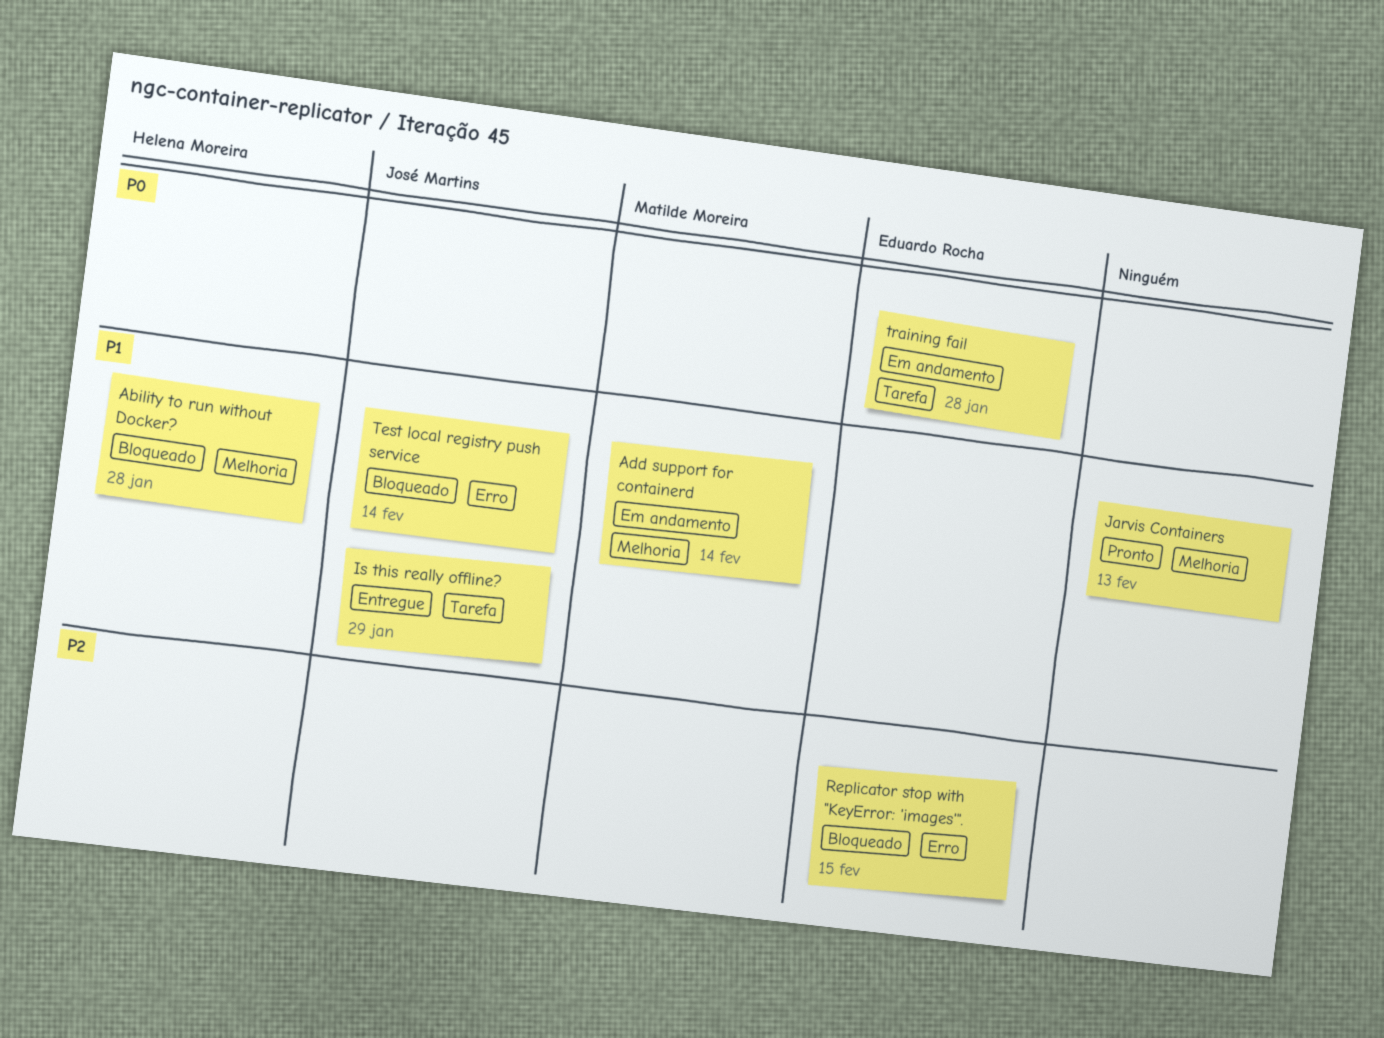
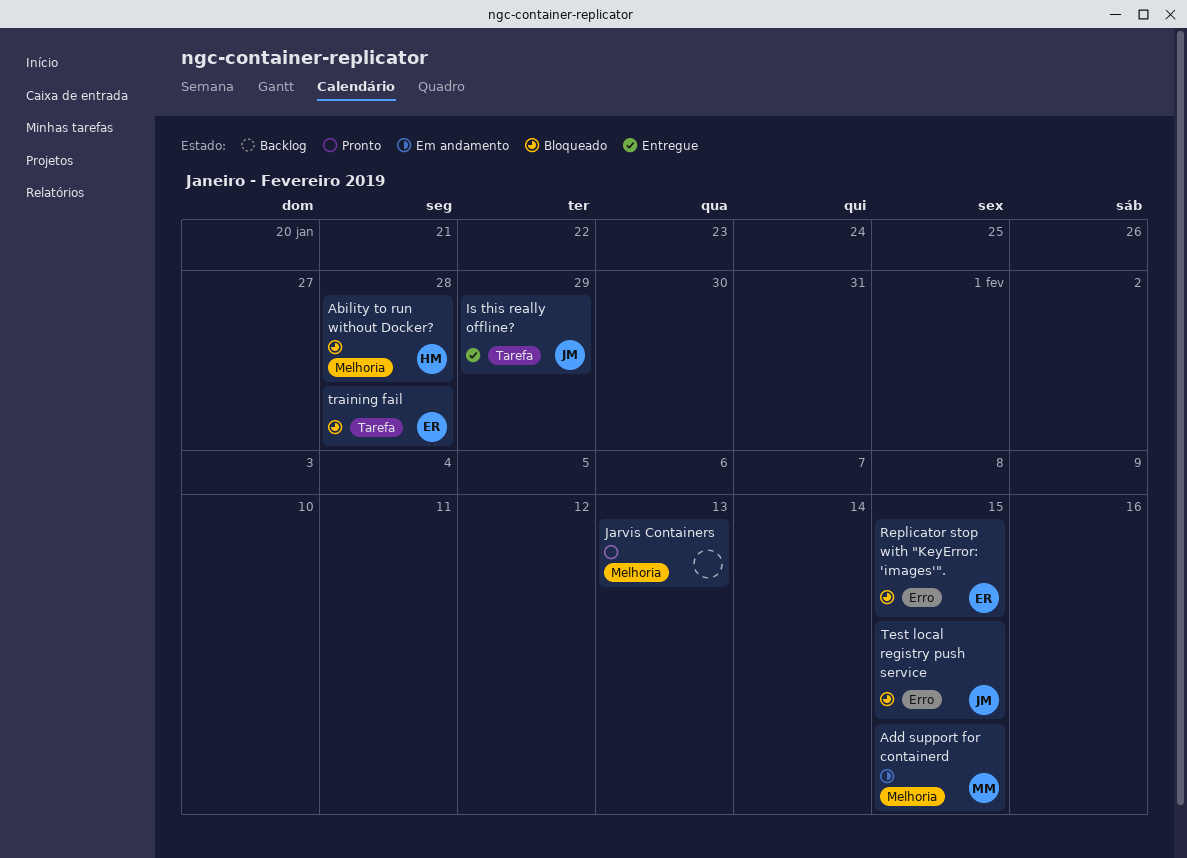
Add support for containerd, due: Feb 14 -> Feb 15
Test local registry push service, due: Feb 14 -> Feb 15
training fail, status: Em andamento -> Bloqueado

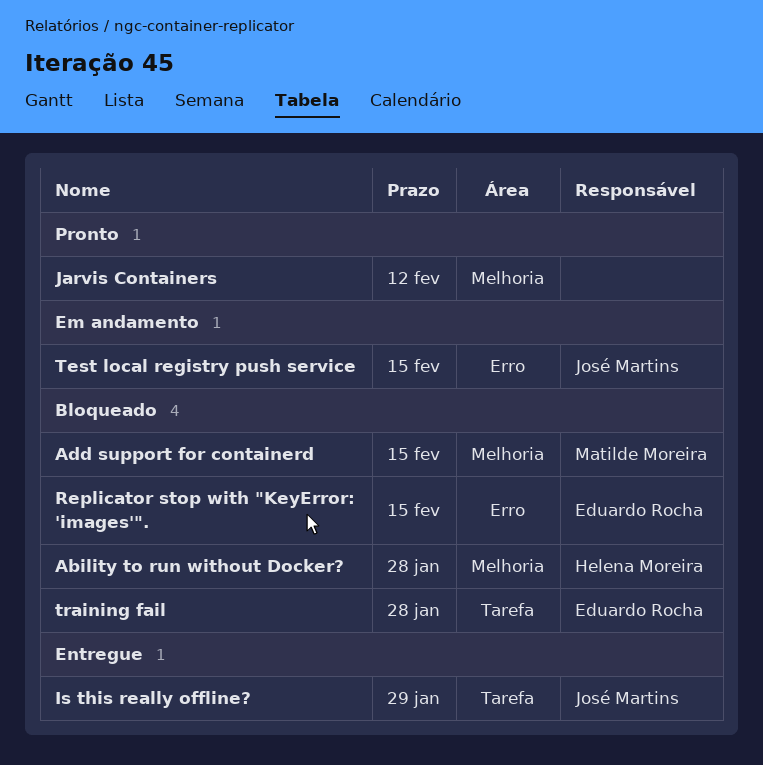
Add support for containerd, status: Em andamento -> Bloqueado
Jarvis Containers, due: Feb 13 -> Feb 12
Test local registry push service, status: Bloqueado -> Em andamento

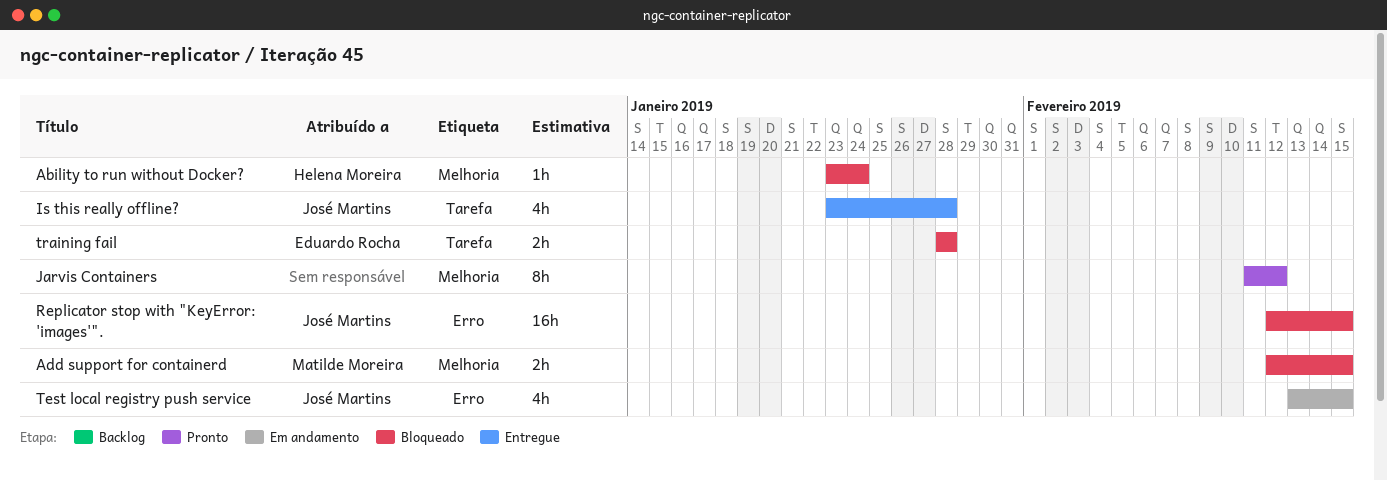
Ability to run without Docker?, due: Jan 28 -> Jan 24
Is this really offline?, due: Jan 29 -> Jan 28
Replicator stop with "KeyError: 'images'"., owner: Eduardo Rocha -> José Martins

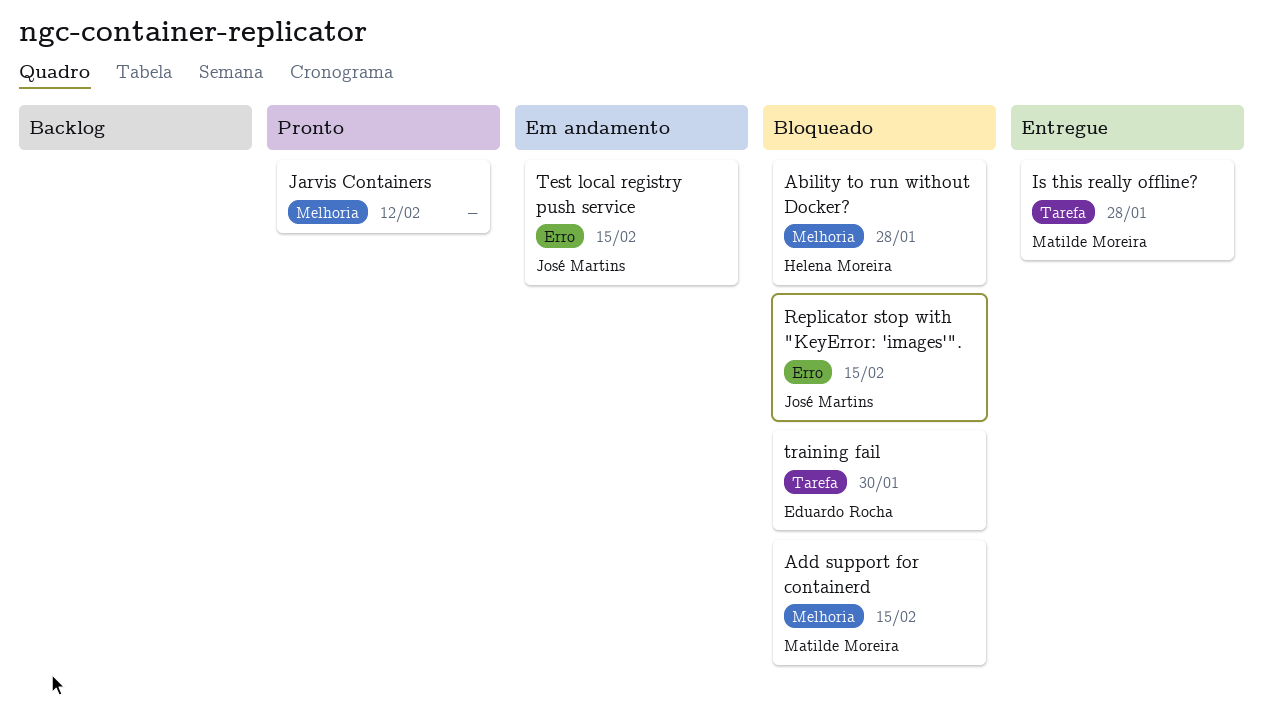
Ability to run without Docker?, due: Jan 24 -> Jan 28
Is this really offline?, owner: José Martins -> Matilde Moreira
training fail, due: Jan 28 -> Jan 30

